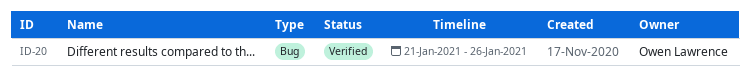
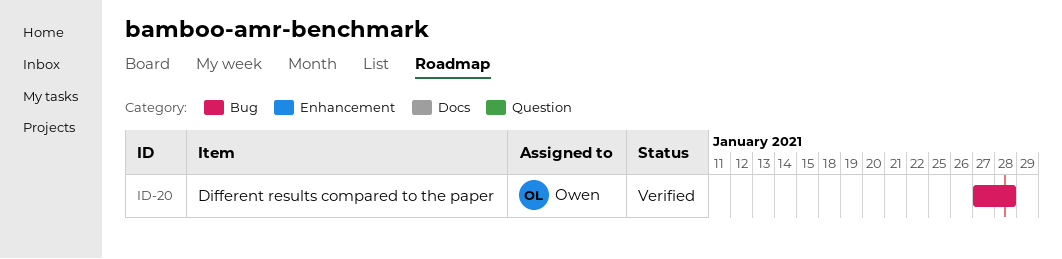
ID-20, start: Jan 21 -> Jan 27
ID-20, due: Jan 26 -> Jan 28

